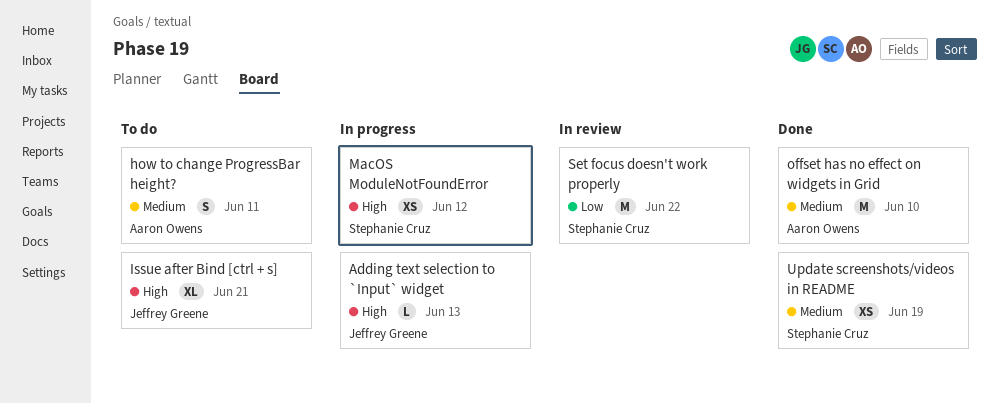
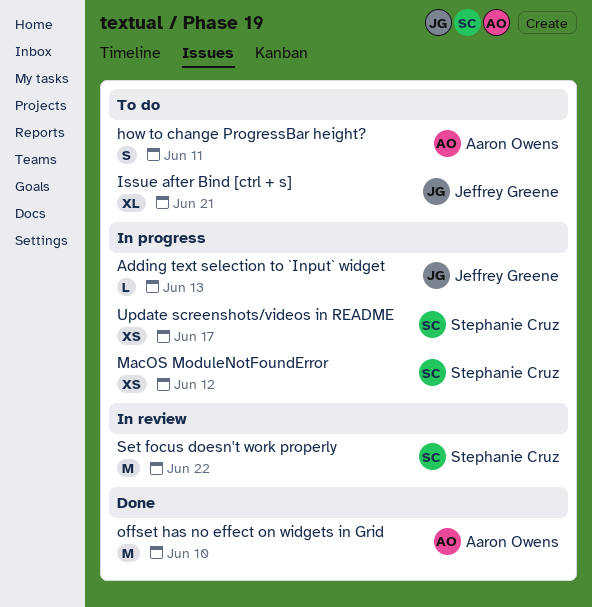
Update screenshots/videos in README, status: Done -> In progress
Update screenshots/videos in README, due: Jun 19 -> Jun 17

